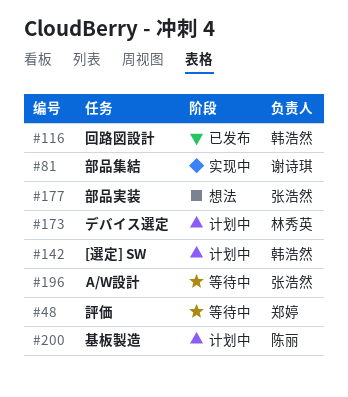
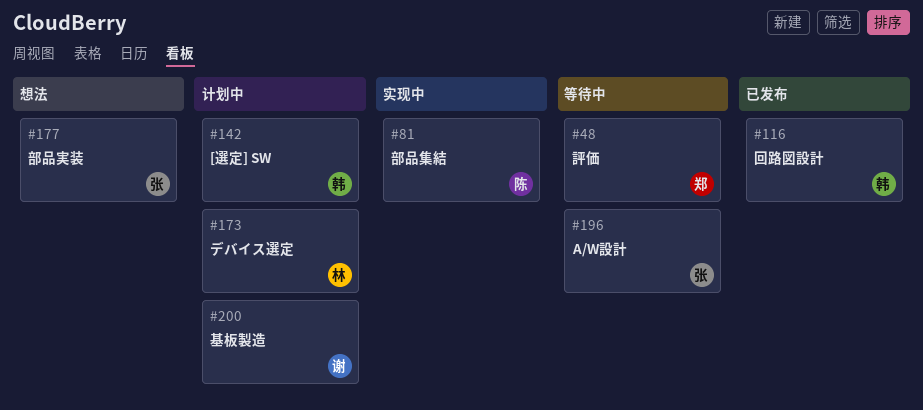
#81, owner: 谢诗琪 -> 陈丽
#200, owner: 陈丽 -> 谢诗琪

